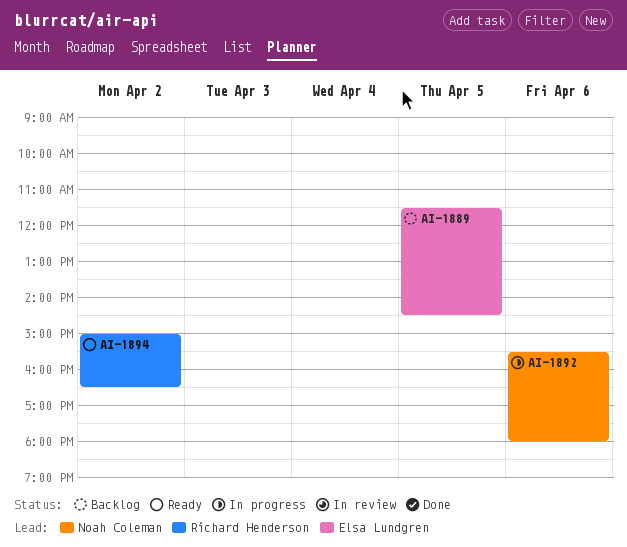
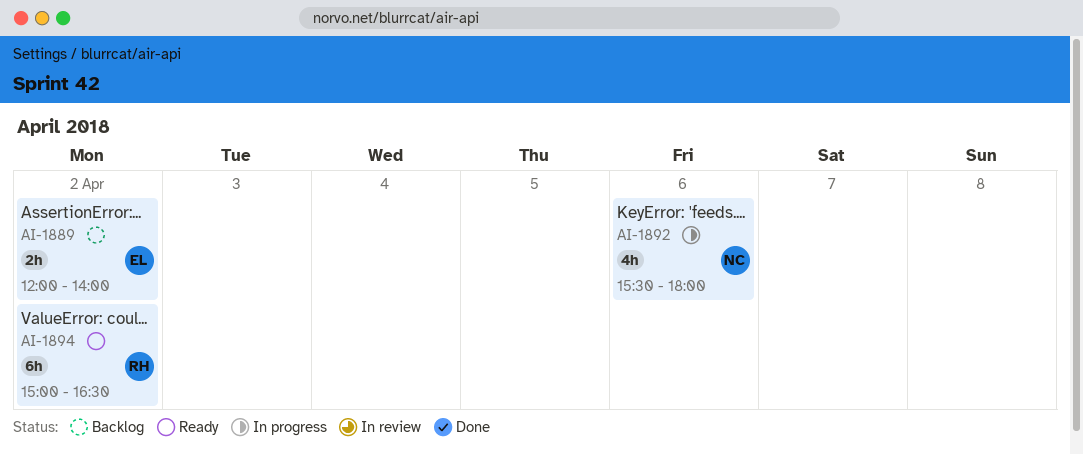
AI-1889, day: Apr 5 -> Apr 2
AI-1889, begins: 11:30 -> 12:00
AI-1889, ends: 14:30 -> 14:00

